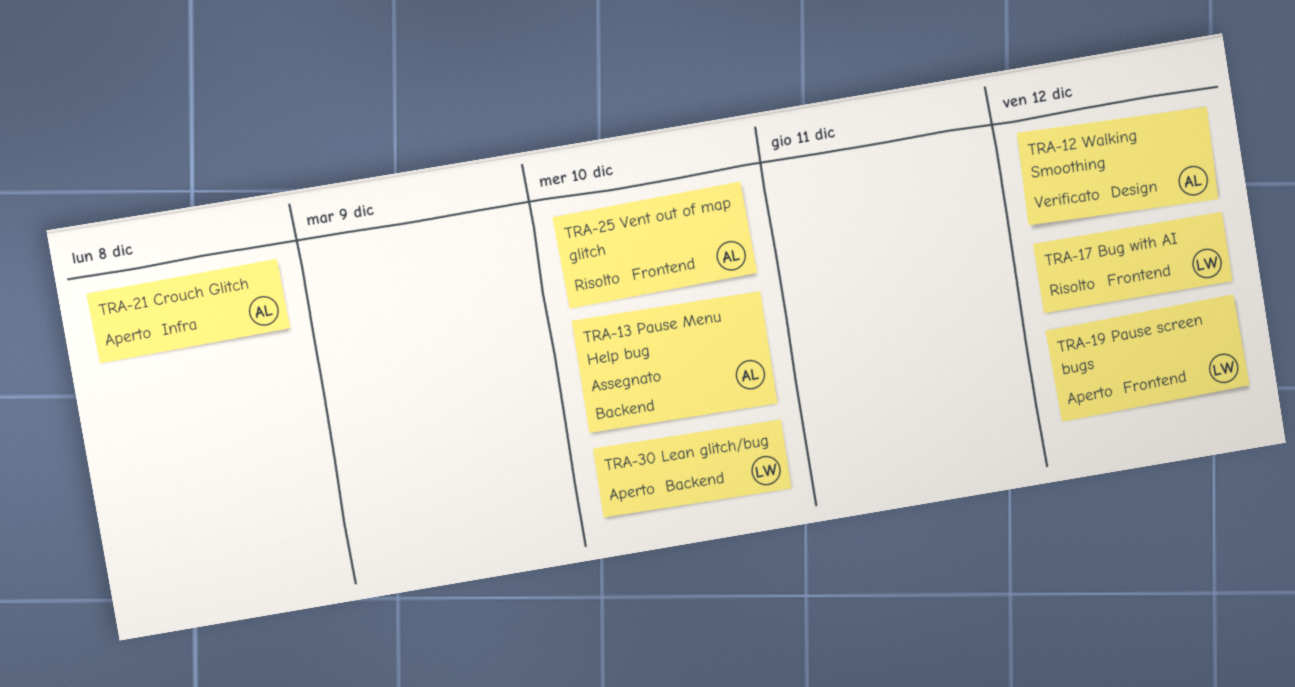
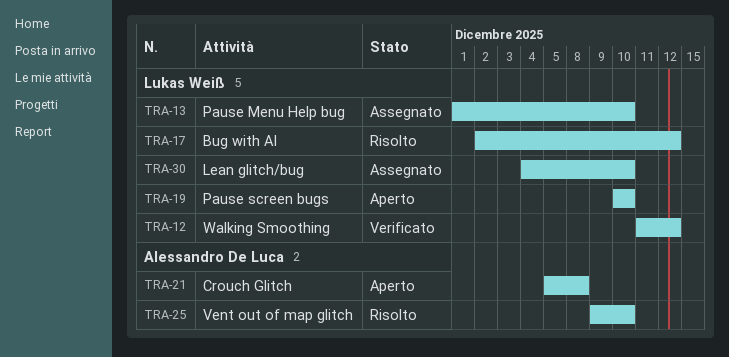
TRA-12, owner: Alessandro De Luca -> Lukas Weiß
TRA-13, owner: Alessandro De Luca -> Lukas Weiß
TRA-19, due: Dec 12 -> Dec 10
TRA-30, status: Aperto -> Assegnato

